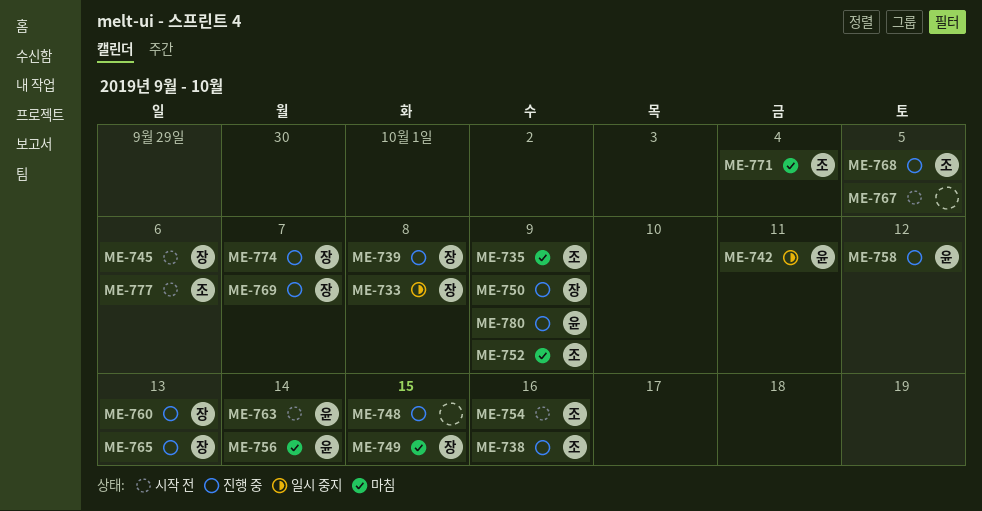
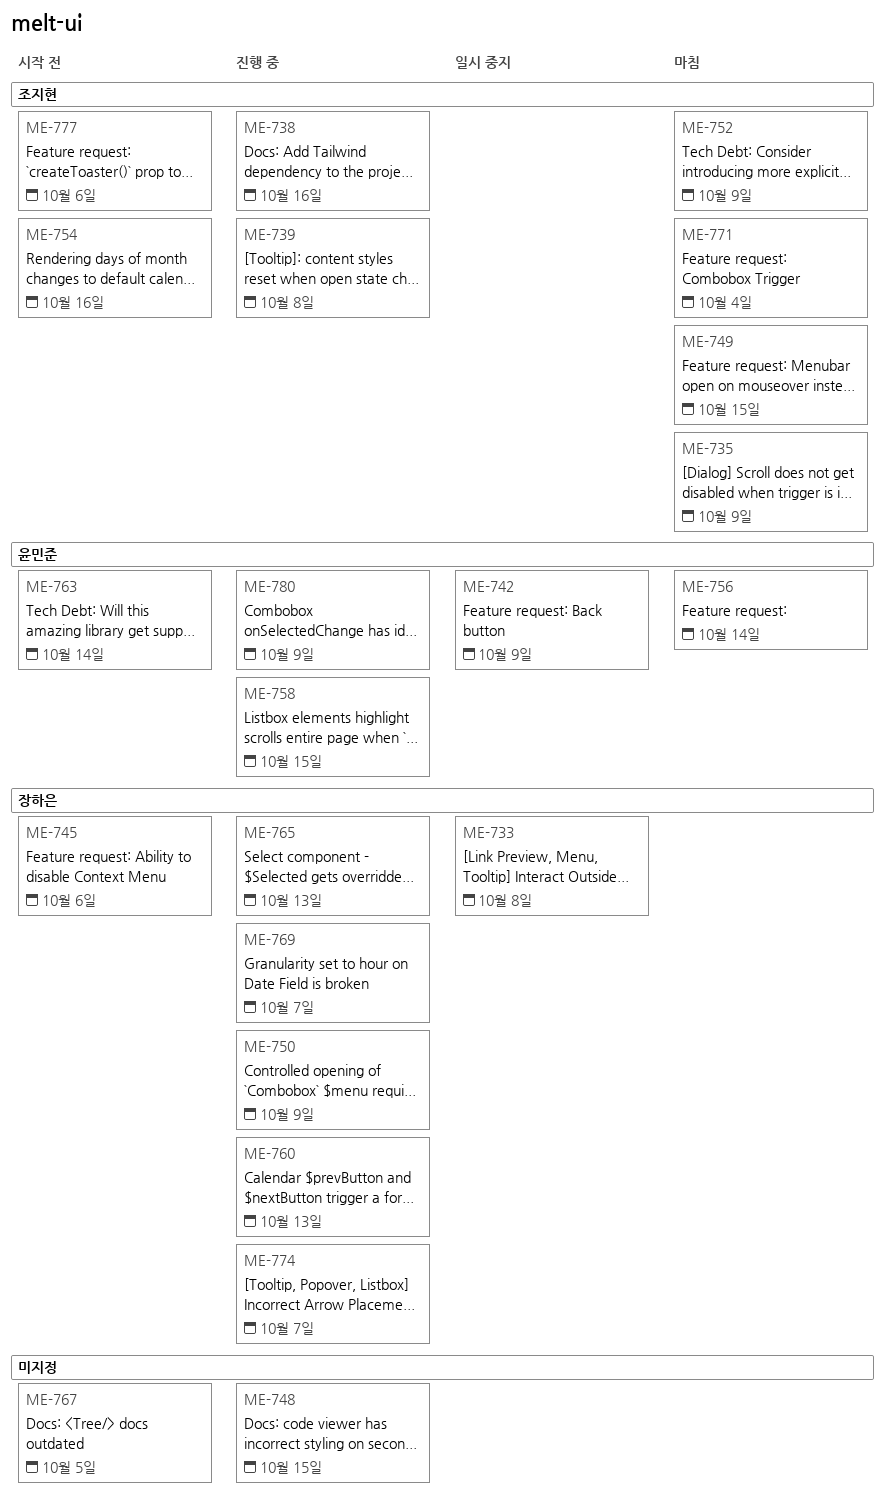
ME-739, owner: 장하은 -> 조지현
ME-742, due: Oct 11 -> Oct 9
ME-749, owner: 장하은 -> 조지현
ME-758, due: Oct 12 -> Oct 15
ME-768: present -> none

